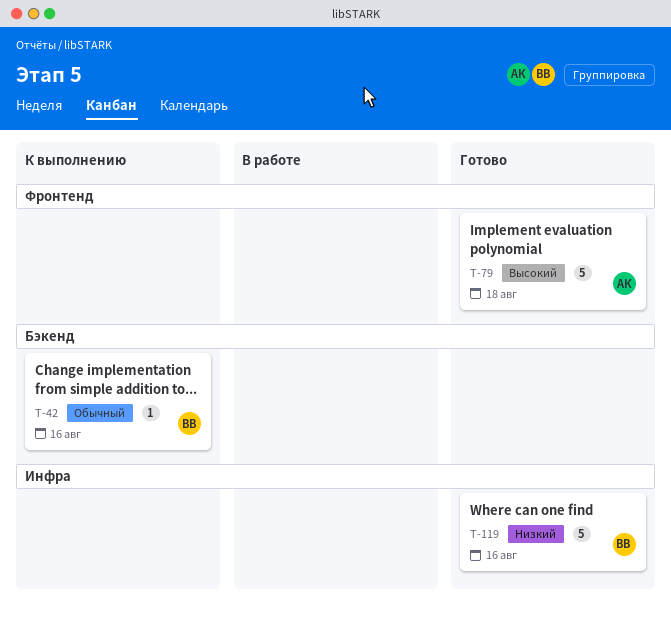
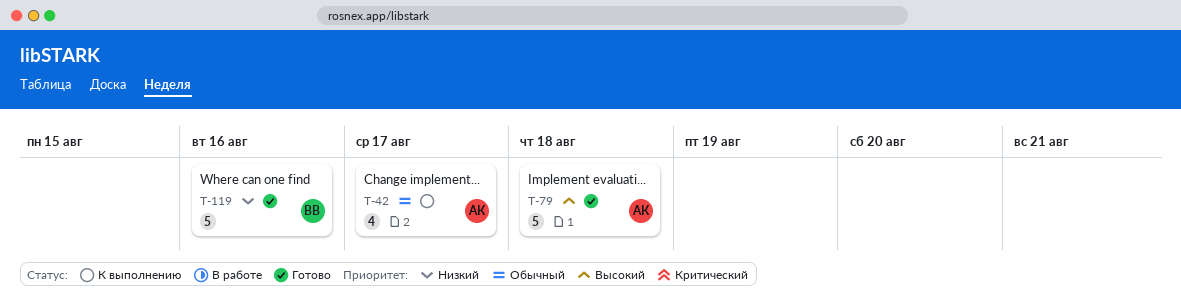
T-42, owner: ВВ -> АК
T-42, estimate: 1 -> 4
T-42, due: Aug 16 -> Aug 17

